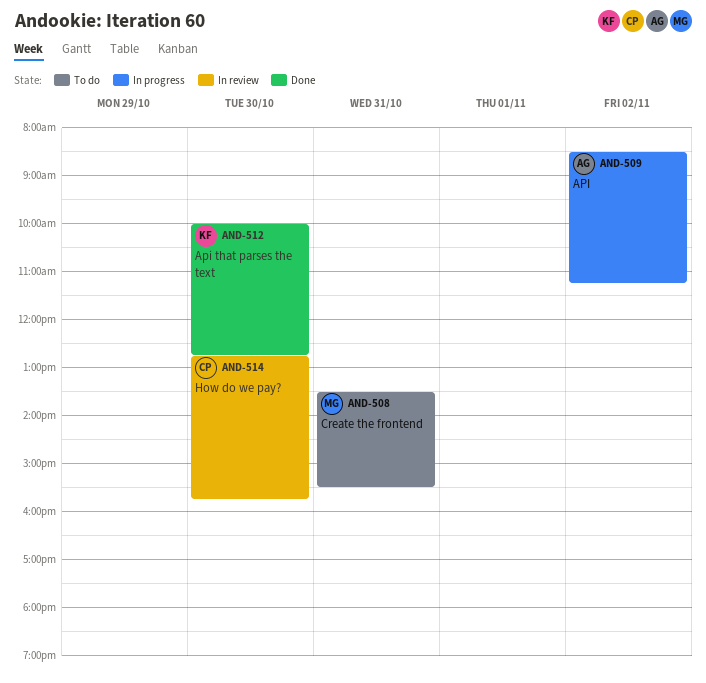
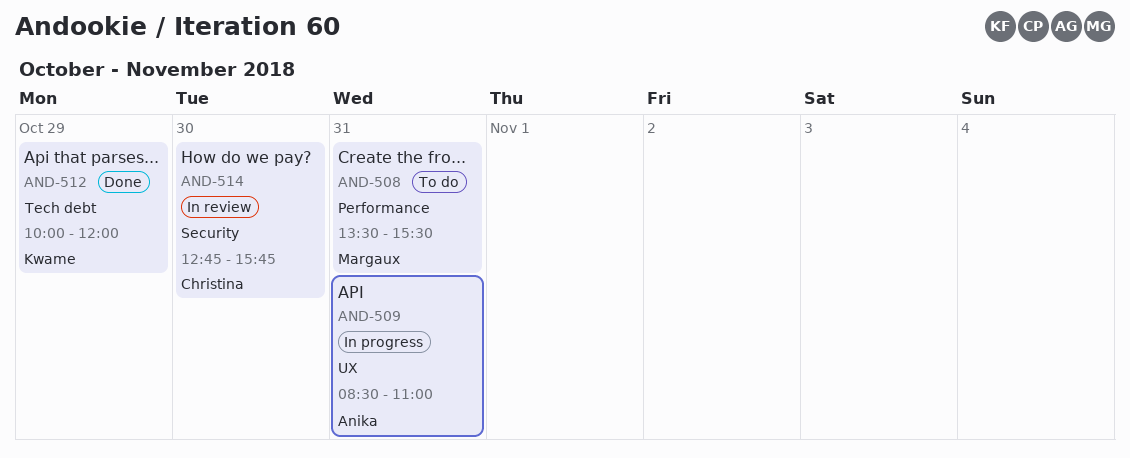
AND-509, day: Nov 2 -> Oct 31
AND-509, ends: 11:15 -> 11:00
AND-512, day: Oct 30 -> Oct 29
AND-512, ends: 12:45 -> 12:00

